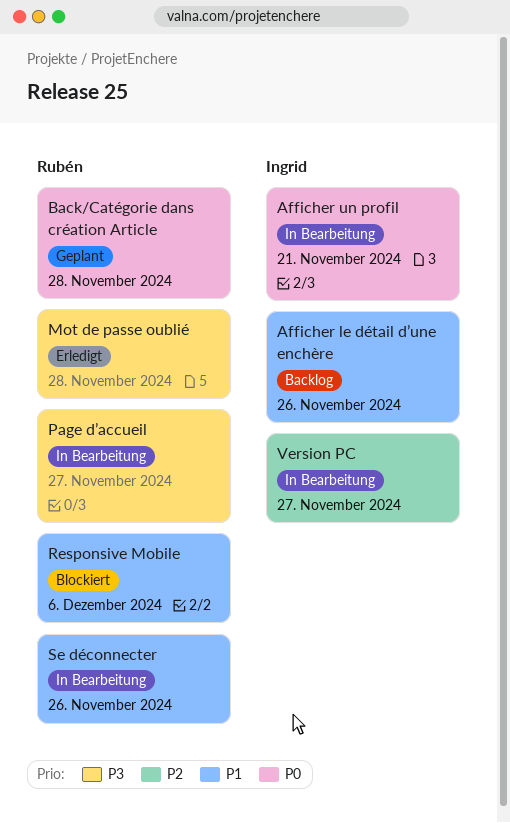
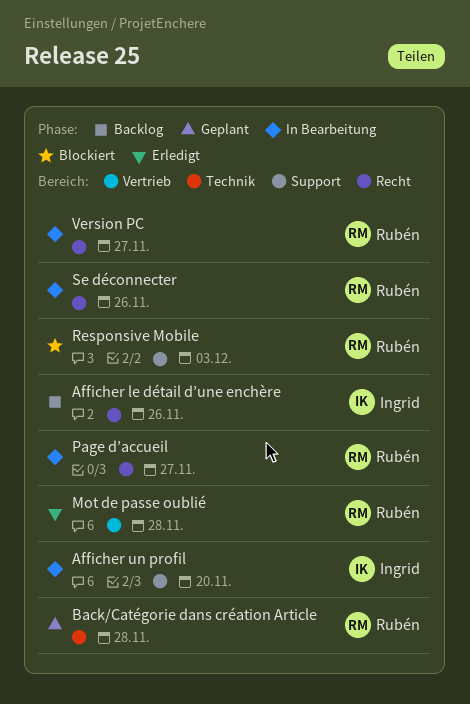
Afficher un profil, due: Nov 21 -> Nov 20
Responsive Mobile, due: Dec 6 -> Dec 3
Version PC, owner: Ingrid -> Rubén

